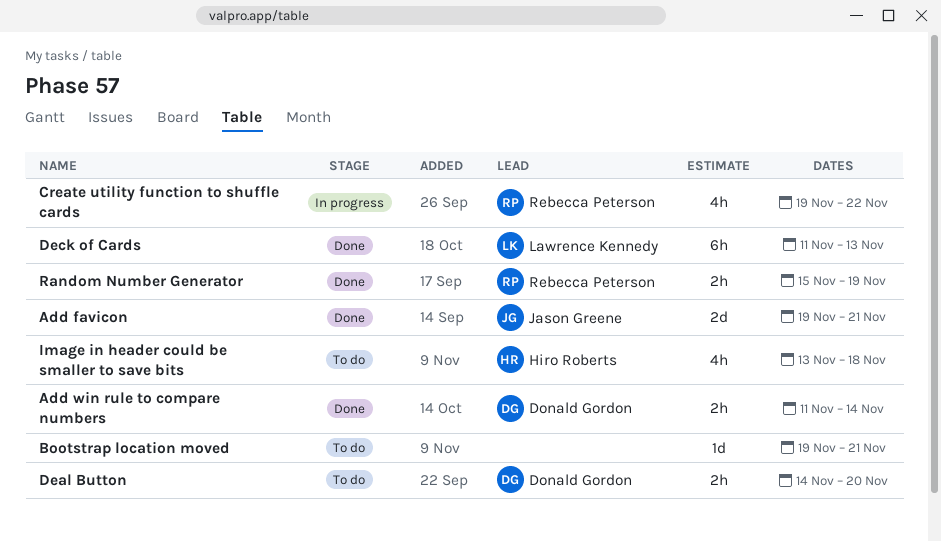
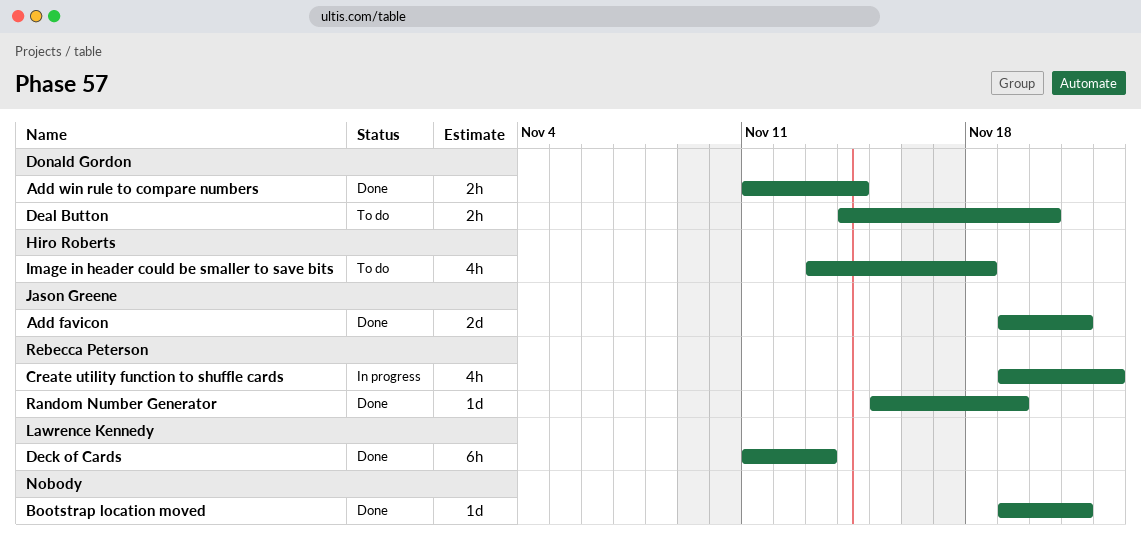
Bootstrap location moved, status: To do -> Done
Random Number Generator, estimate: 2h -> 1d

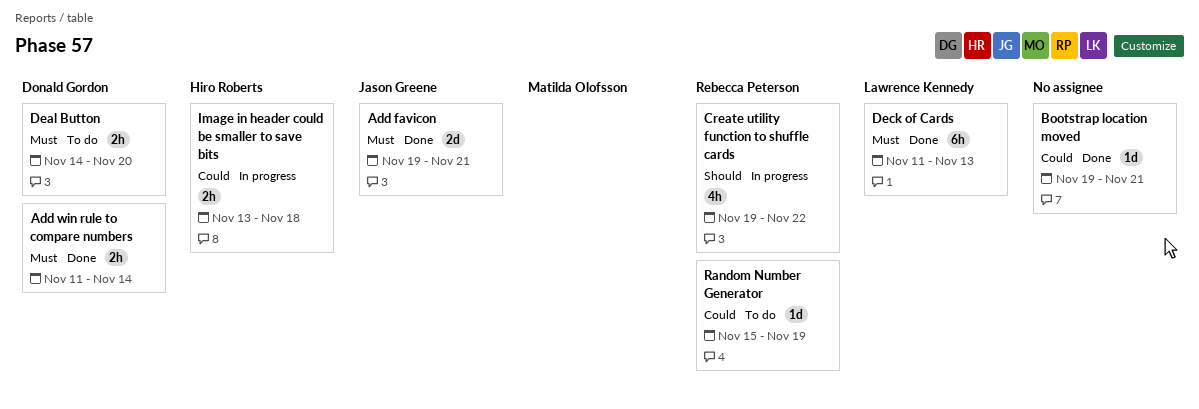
Image in header could be smaller to save bits, status: To do -> In progress
Image in header could be smaller to save bits, estimate: 4h -> 2h
Random Number Generator, status: Done -> To do

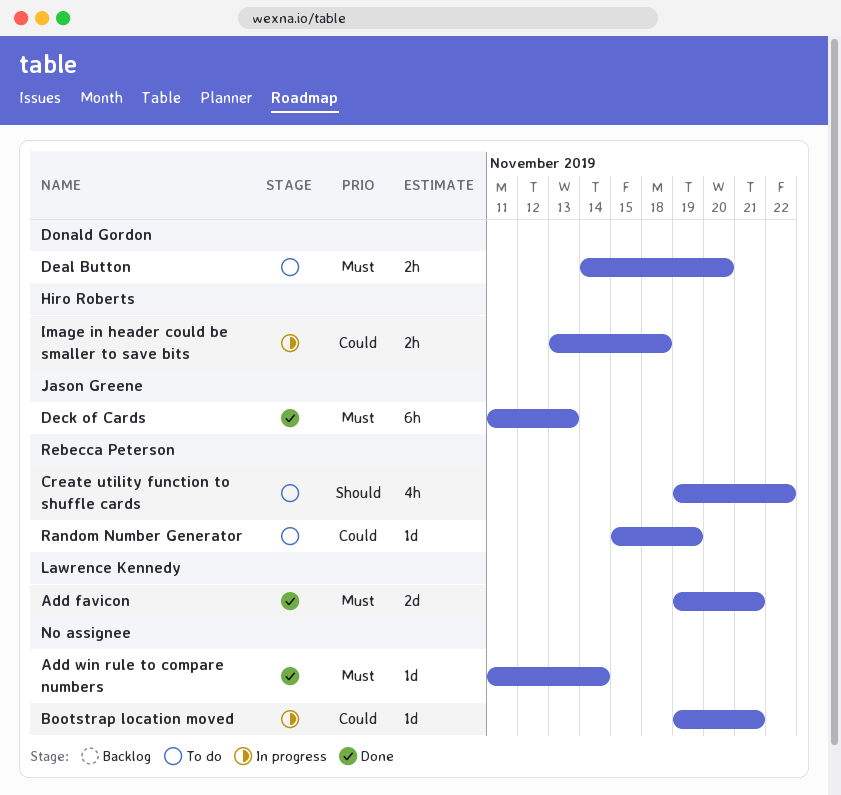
Add favicon, owner: Jason Greene -> Lawrence Kennedy
Add win rule to compare numbers, owner: Donald Gordon -> none
Add win rule to compare numbers, estimate: 2h -> 1d
Bootstrap location moved, status: Done -> In progress
Create utility function to shuffle cards, status: In progress -> To do
Deck of Cards, owner: Lawrence Kennedy -> Jason Greene

